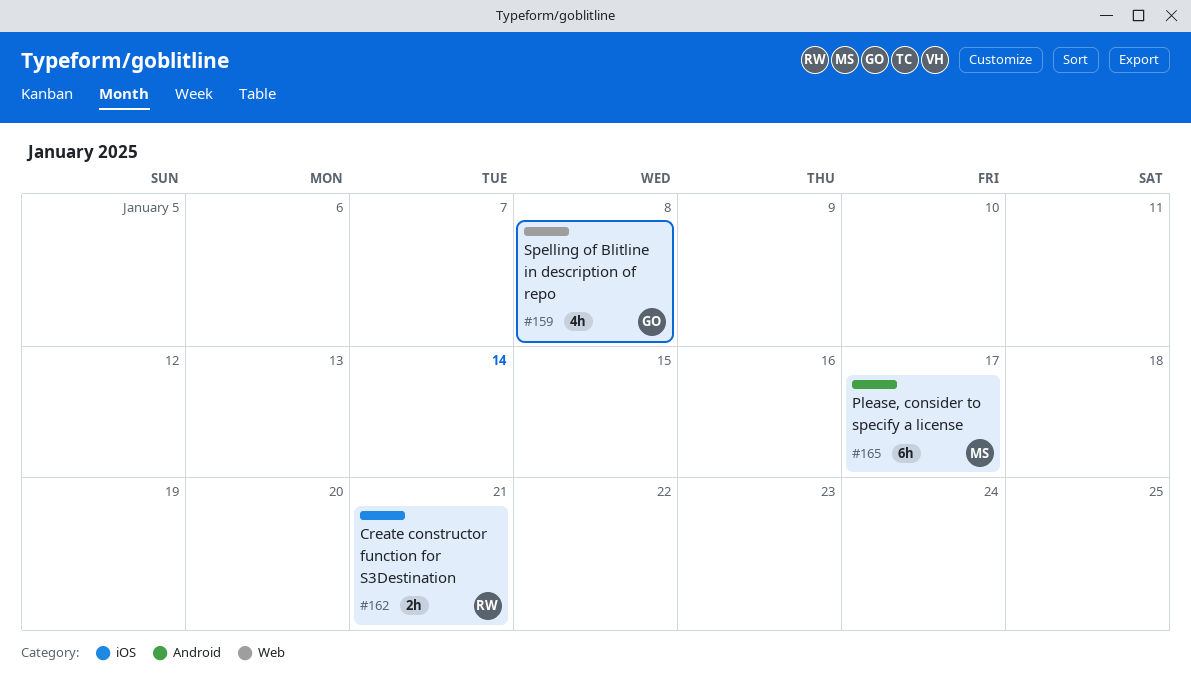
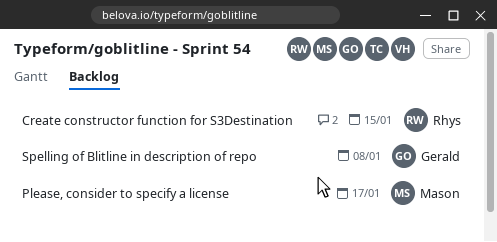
Create constructor function for S3Destination, due: Jan 21 -> Jan 15

